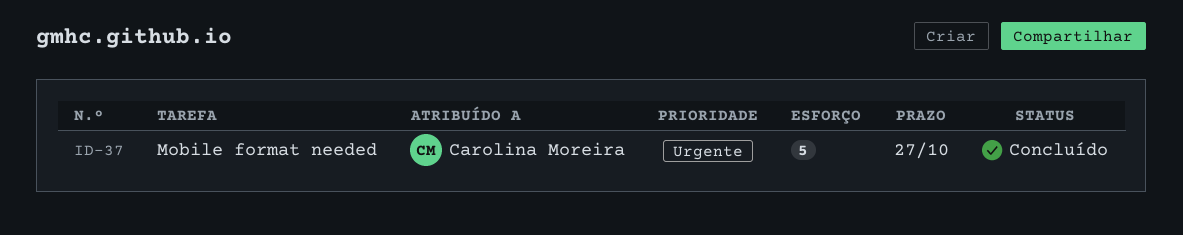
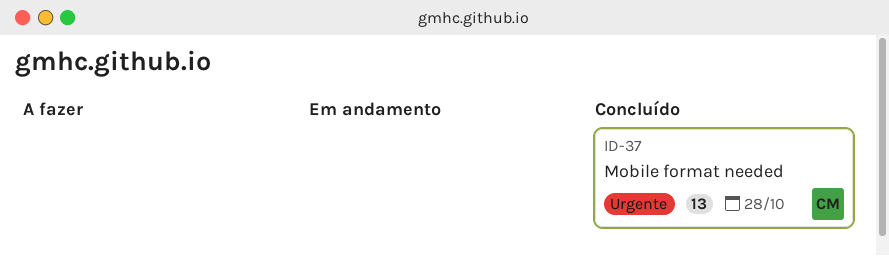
ID-37, estimate: 5 -> 13
ID-37, due: Oct 27 -> Oct 28

